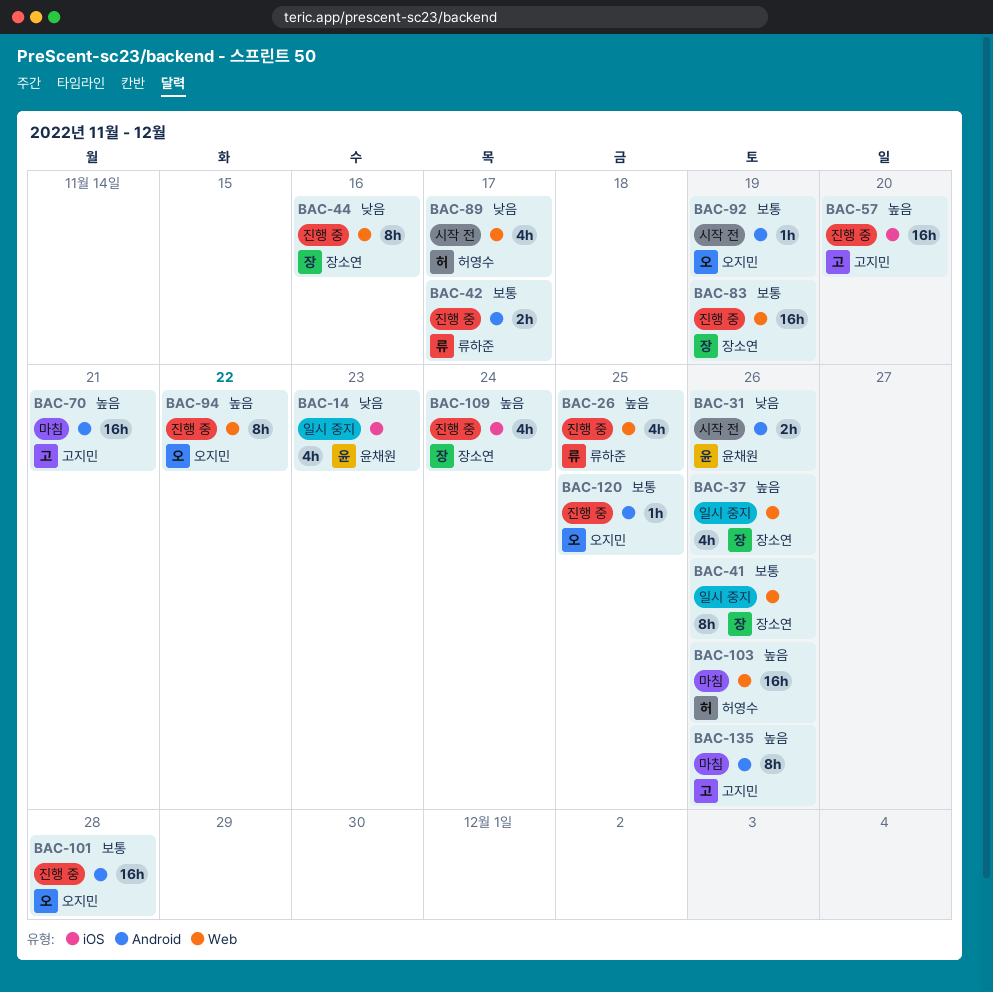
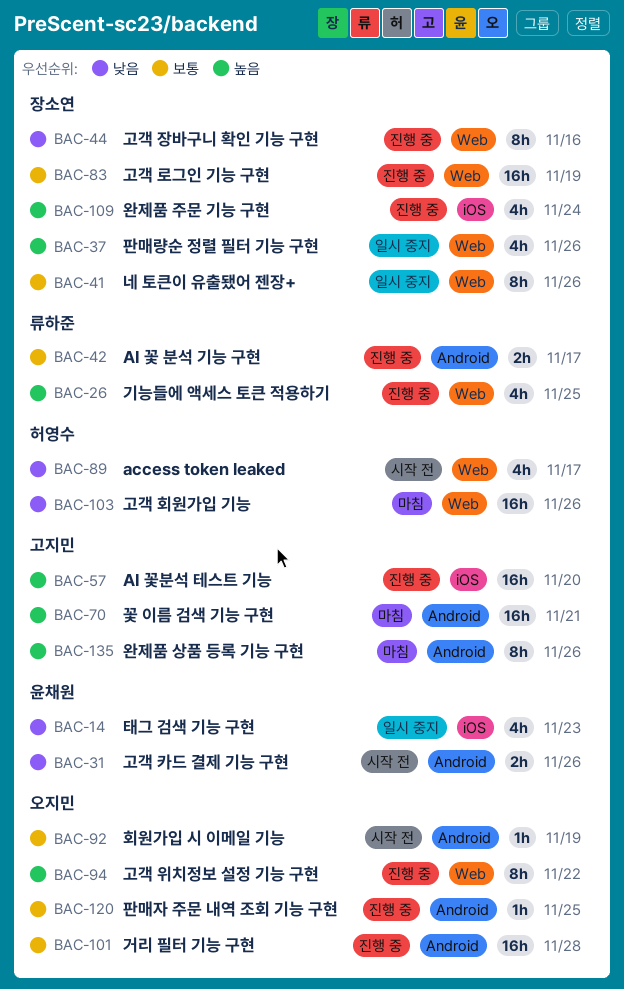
BAC-103, priority: 높음 -> 낮음

